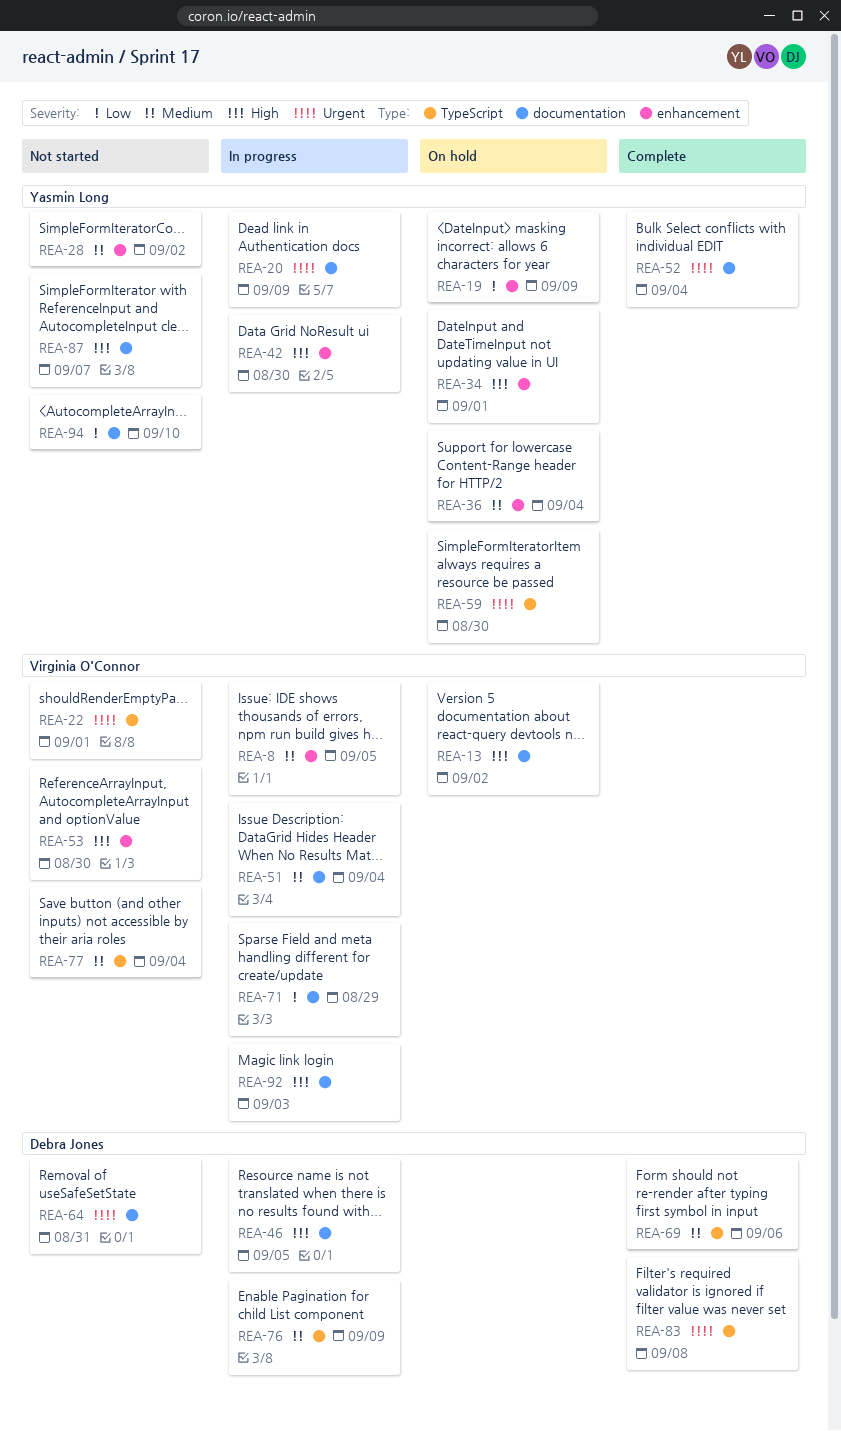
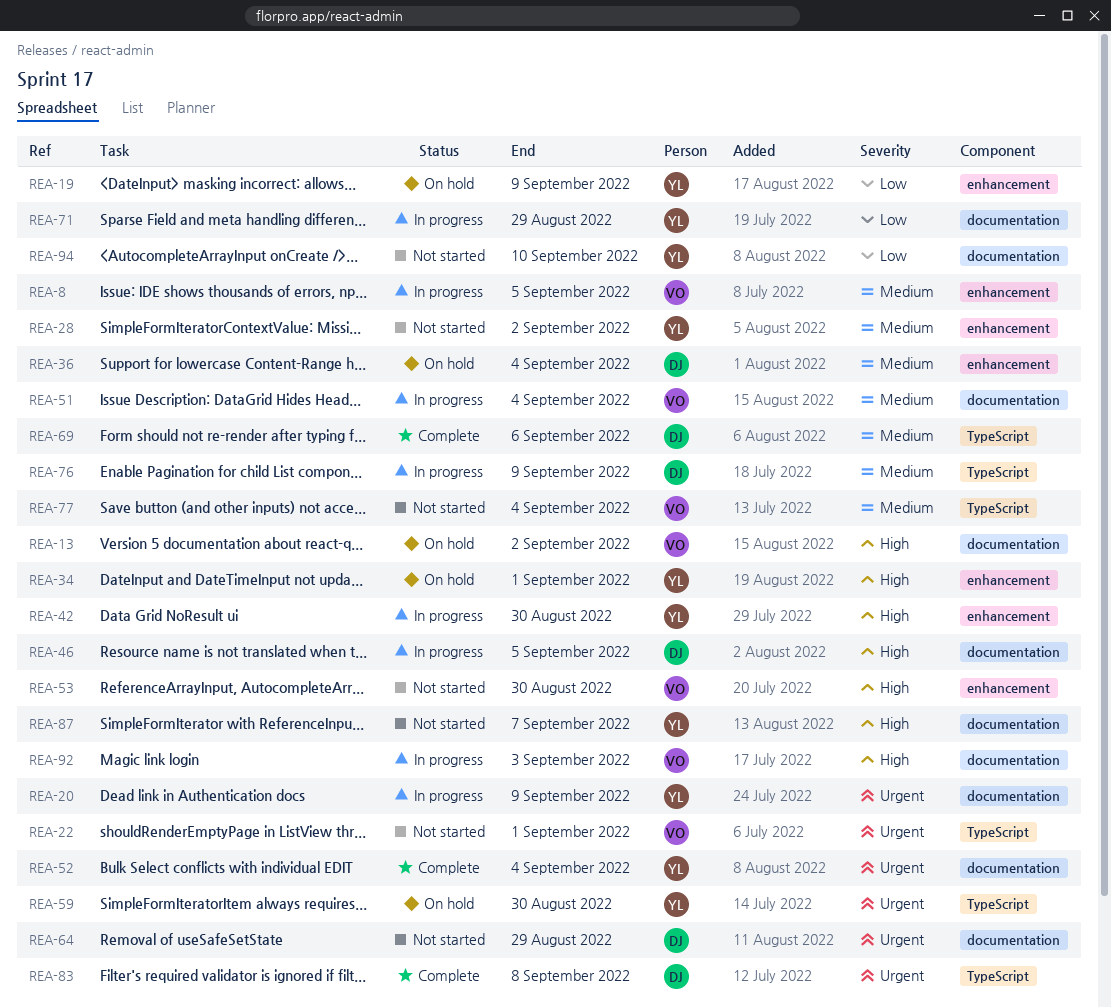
REA-36, owner: Yasmin Long -> Debra Jones
REA-64, due: Aug 31 -> Aug 29
REA-71, owner: Virginia O'Connor -> Yasmin Long

